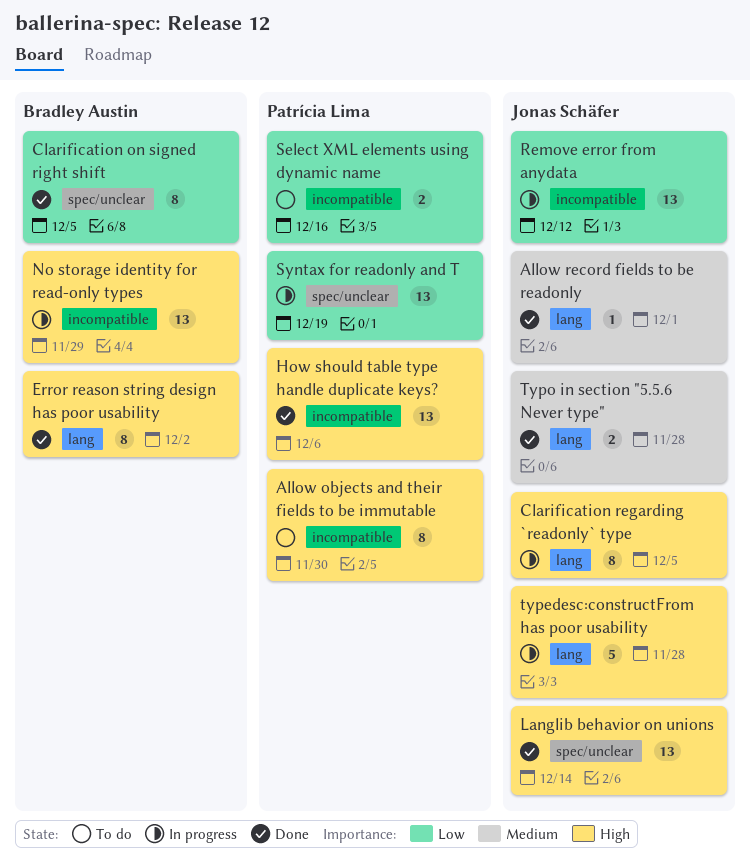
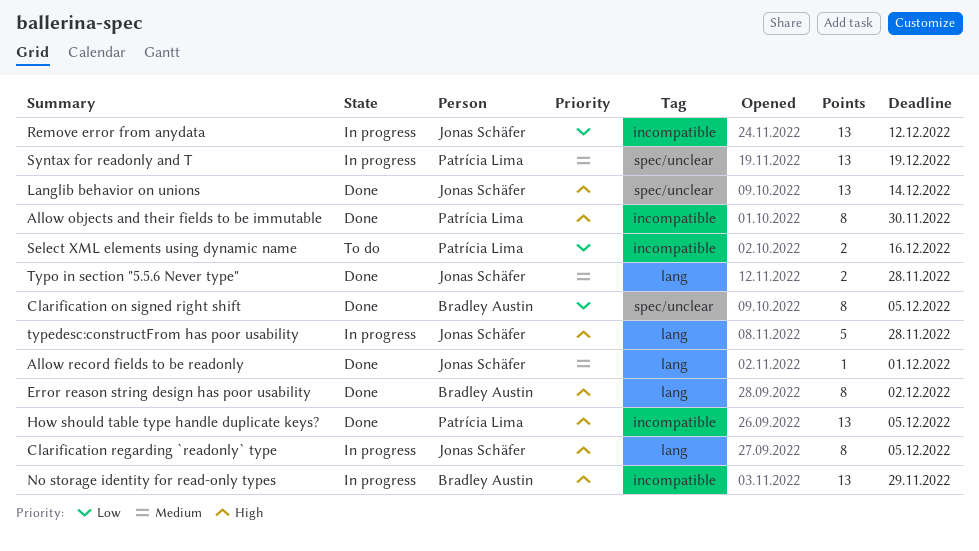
Allow objects and their fields to be immutable, status: To do -> Done
How should table type handle duplicate keys?, due: Dec 6 -> Dec 5
Syntax for readonly and T, priority: Low -> Medium

